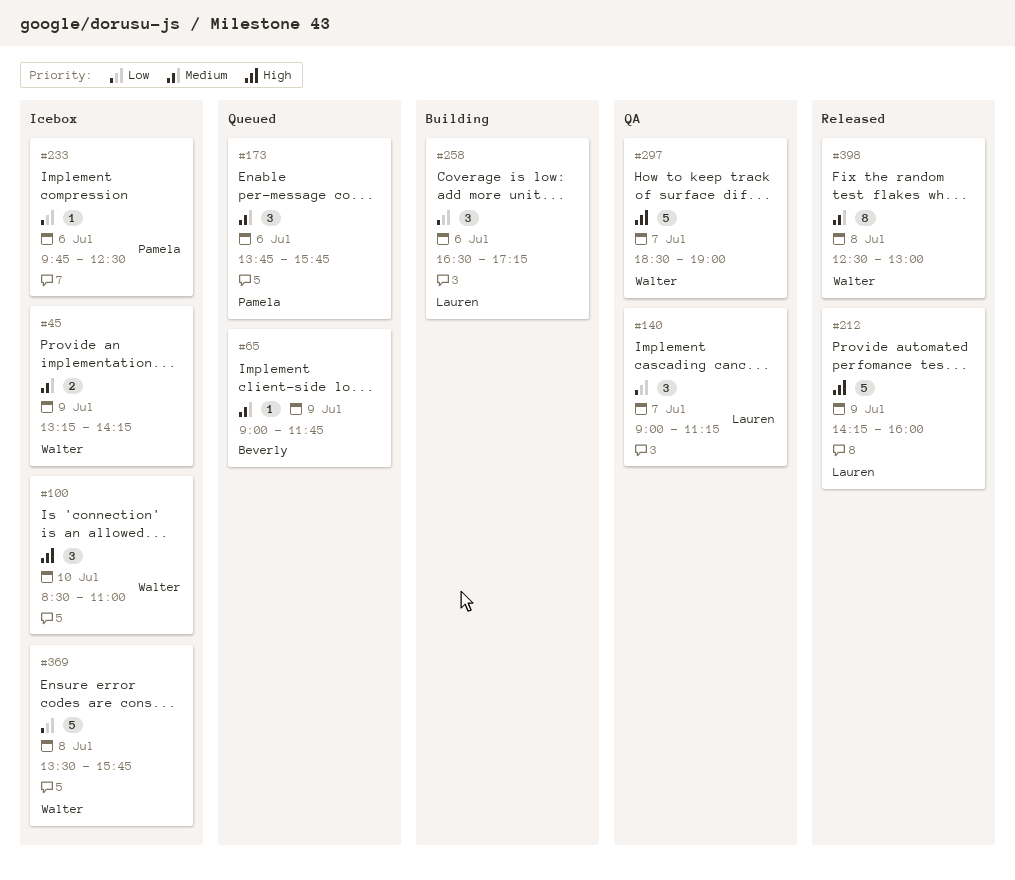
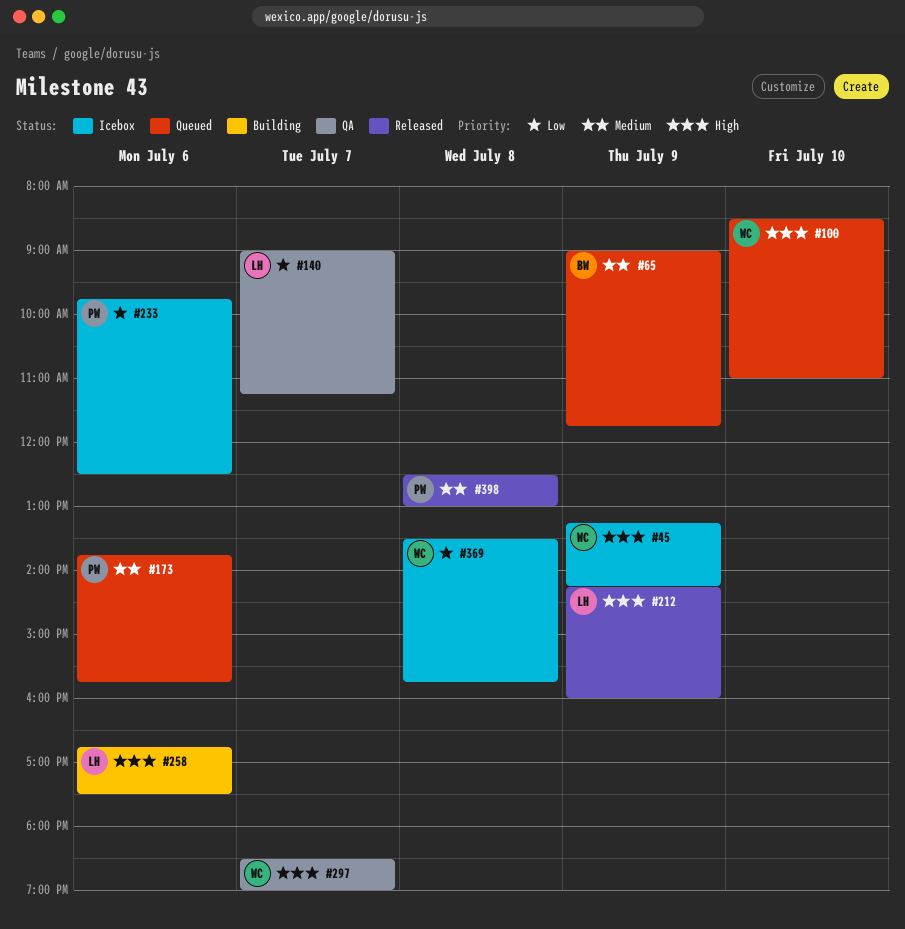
#45, priority: Medium -> High
#100, status: Icebox -> Queued
#258, priority: Low -> High
#258, begins: 16:30 -> 16:45
#258, ends: 17:15 -> 17:30
#398, owner: Walter -> Pamela

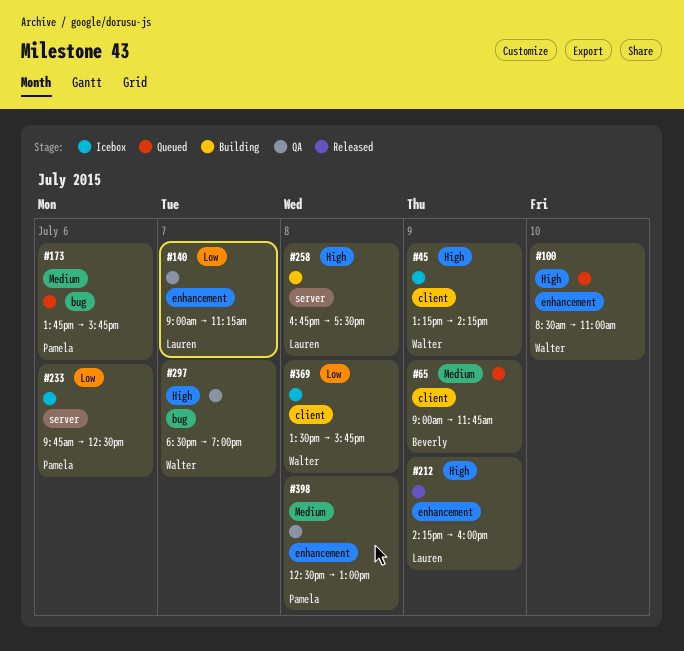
#258, day: Jul 6 -> Jul 8
#398, status: Released -> QA

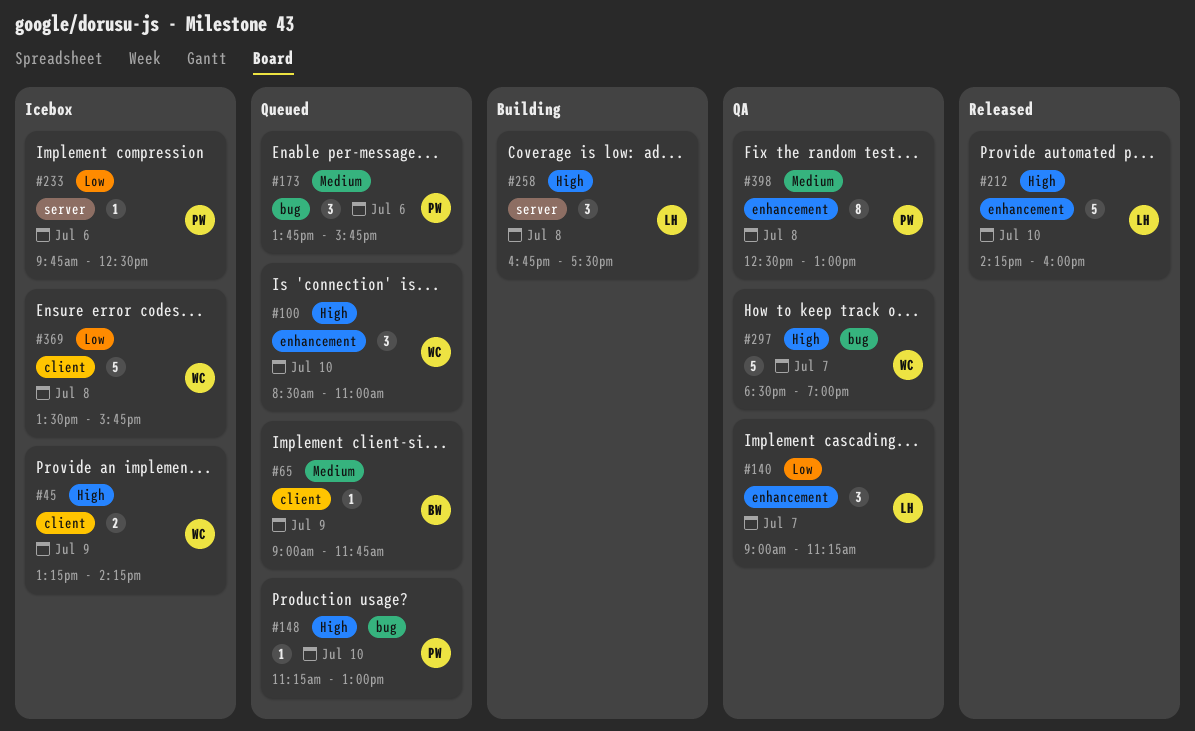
#148: none -> present
#212, day: Jul 9 -> Jul 10

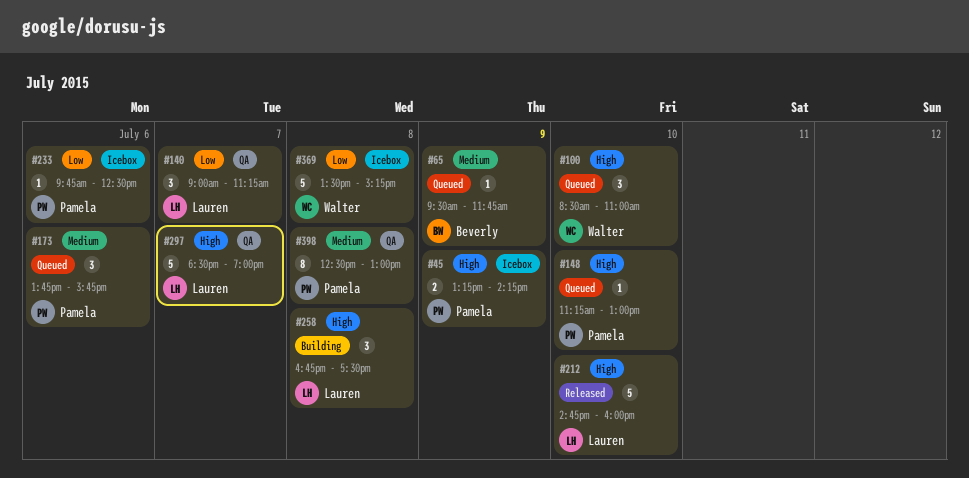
#45, owner: Walter -> Pamela
#65, begins: 09:00 -> 09:30
#212, begins: 14:15 -> 14:45
#297, owner: Walter -> Lauren
#369, ends: 15:45 -> 15:15

